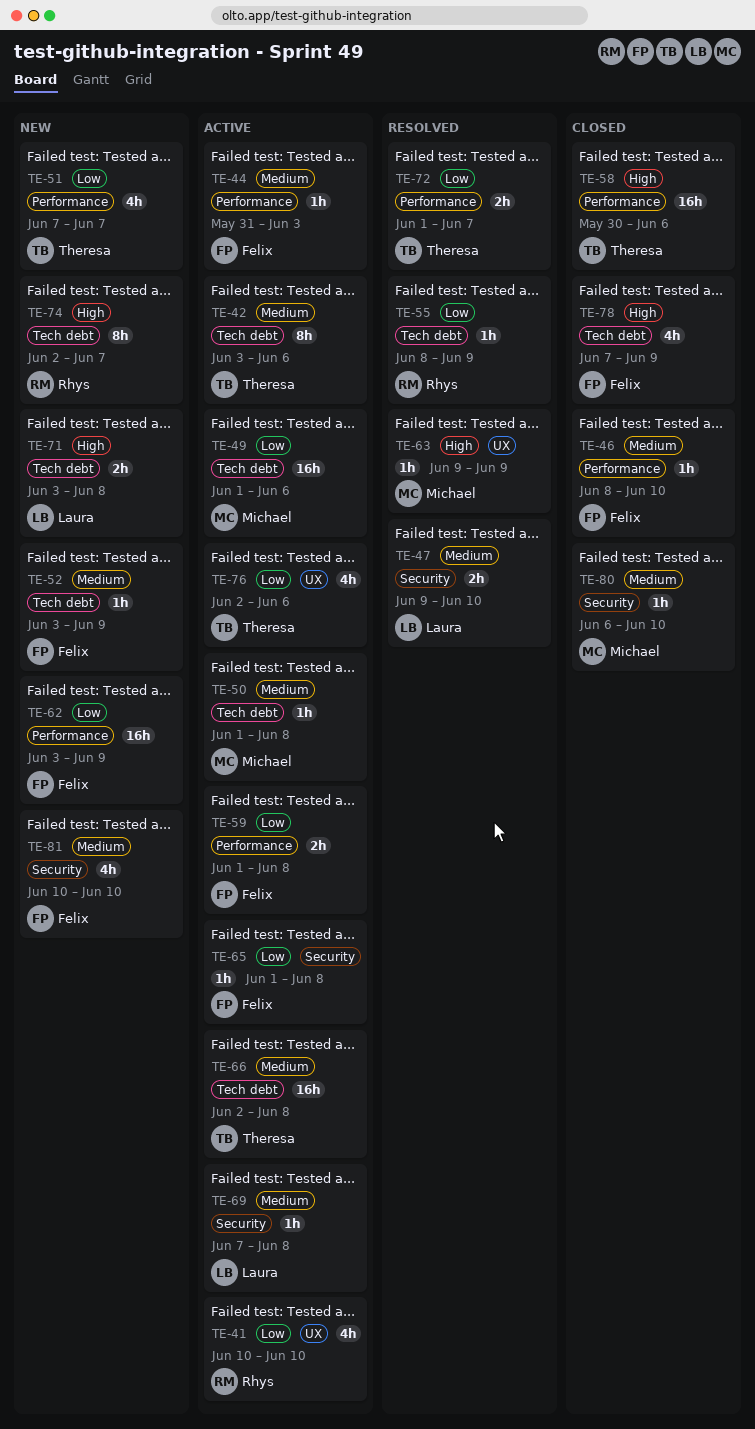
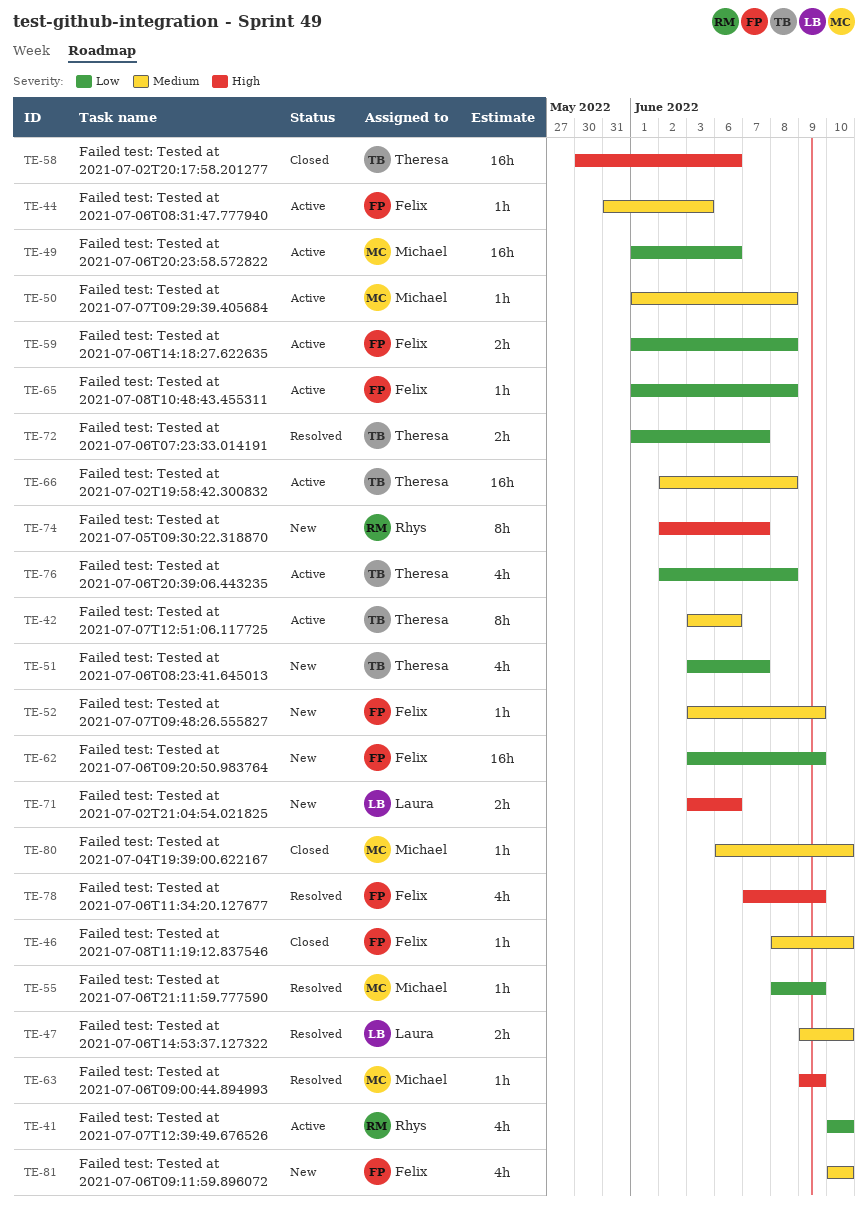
TE-51, start: Jun 7 -> Jun 3
TE-55, owner: Rhys -> Michael
TE-69: present -> none
TE-71, due: Jun 8 -> Jun 6
TE-76, due: Jun 6 -> Jun 8
TE-78, status: Closed -> Resolved

